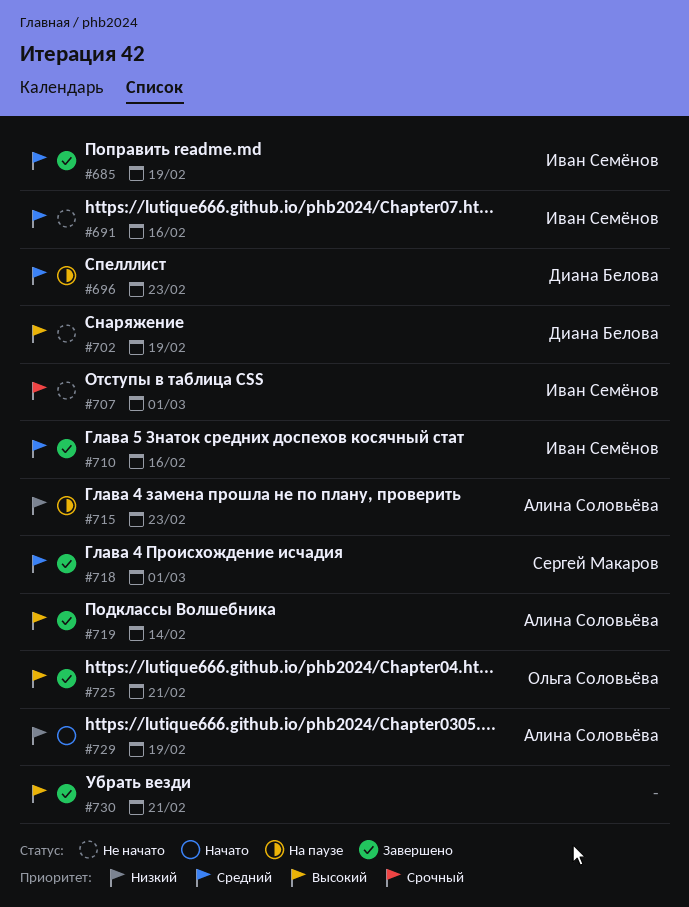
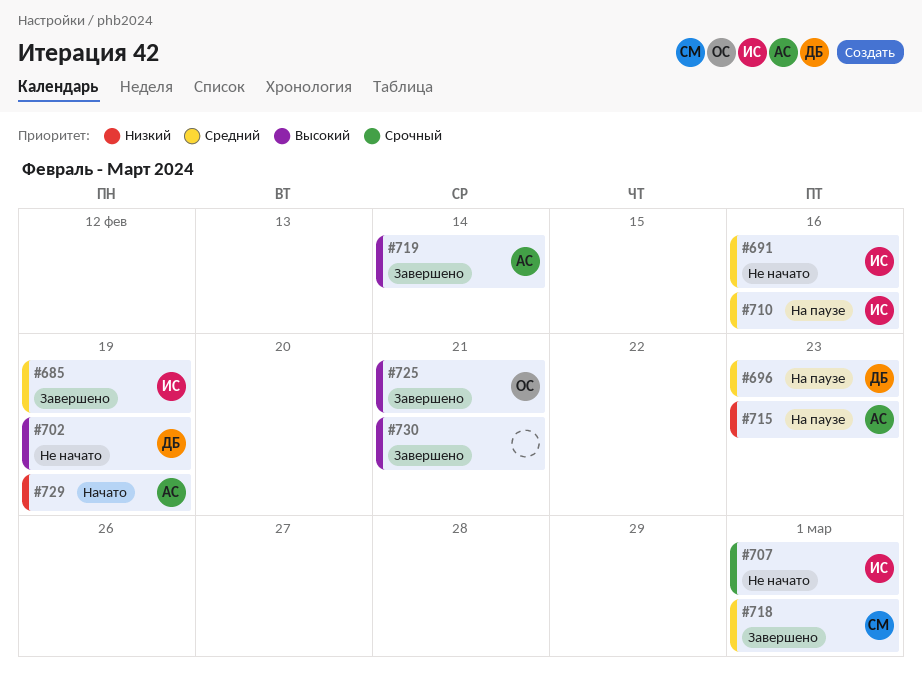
#710, status: Завершено -> На паузе

